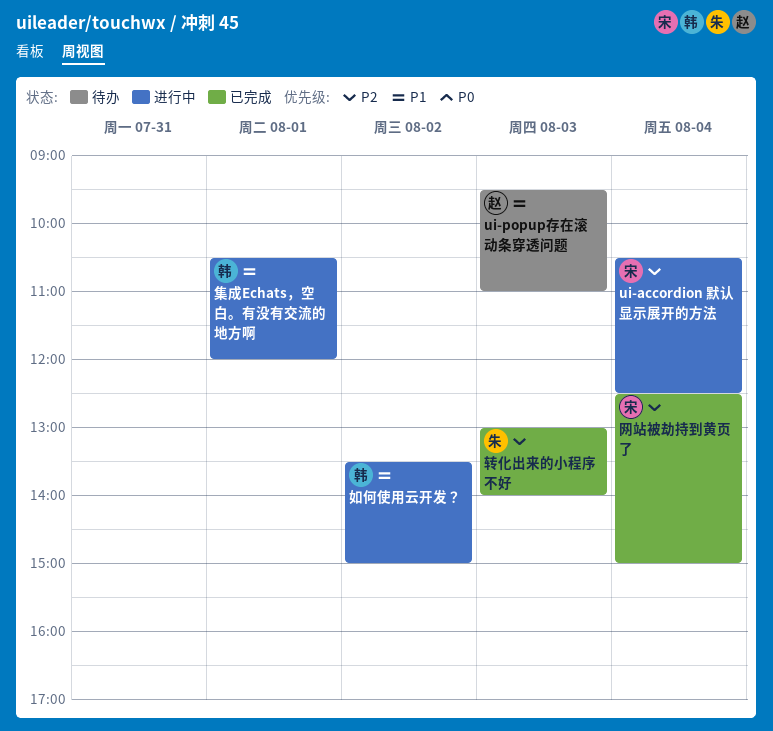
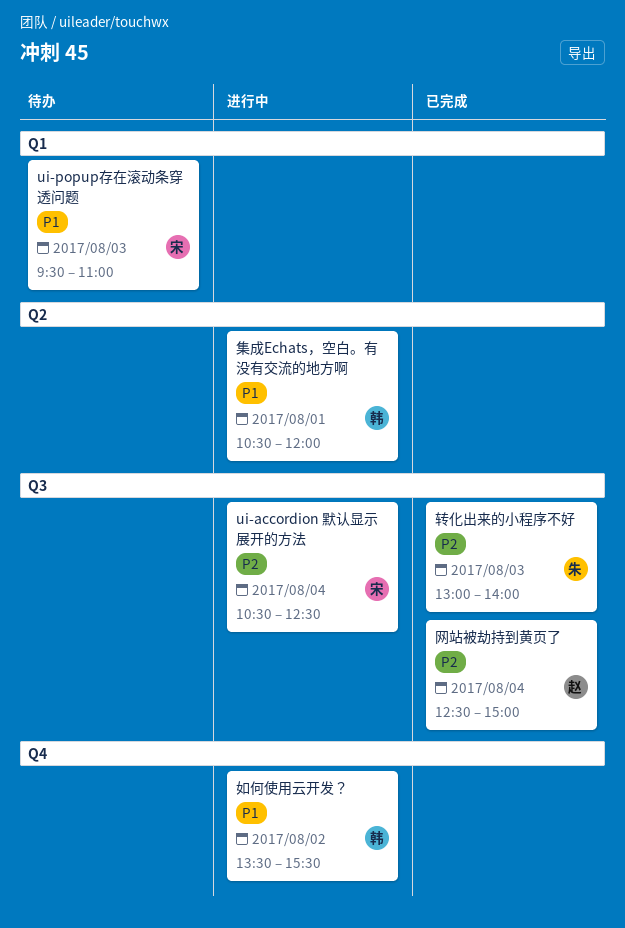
ui-popup存在滚动条穿透问题, owner: 赵 -> 宋
如何使用云开发？, ends: 15:00 -> 15:30
网站被劫持到黄页了, owner: 宋 -> 赵

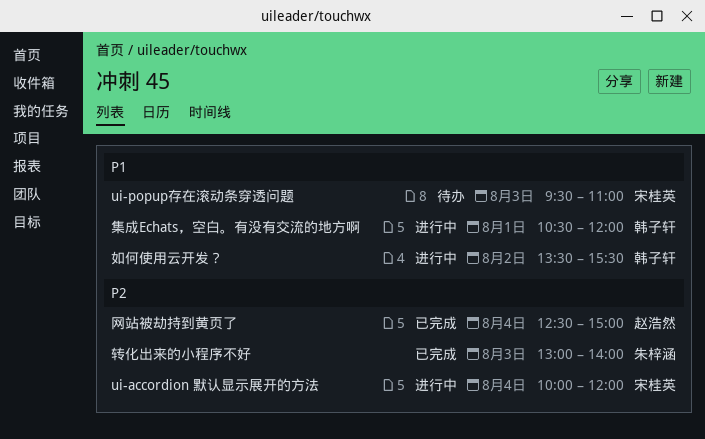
ui-accordion 默认显示展开的方法, begins: 10:30 -> 10:00
ui-accordion 默认显示展开的方法, ends: 12:30 -> 12:00

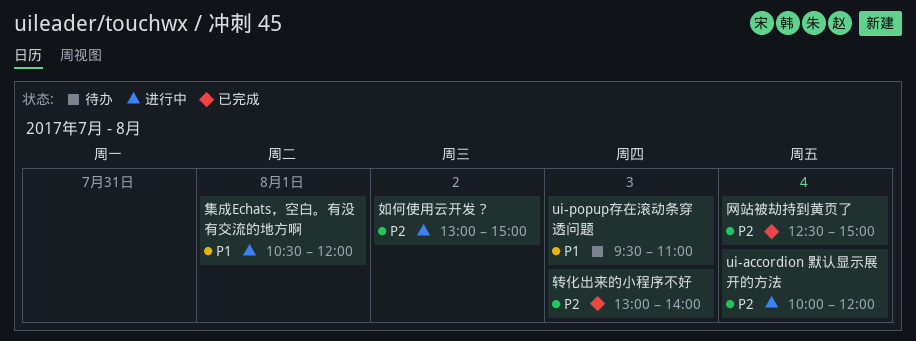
如何使用云开发？, priority: P1 -> P2
如何使用云开发？, begins: 13:30 -> 13:00
如何使用云开发？, ends: 15:30 -> 15:00

